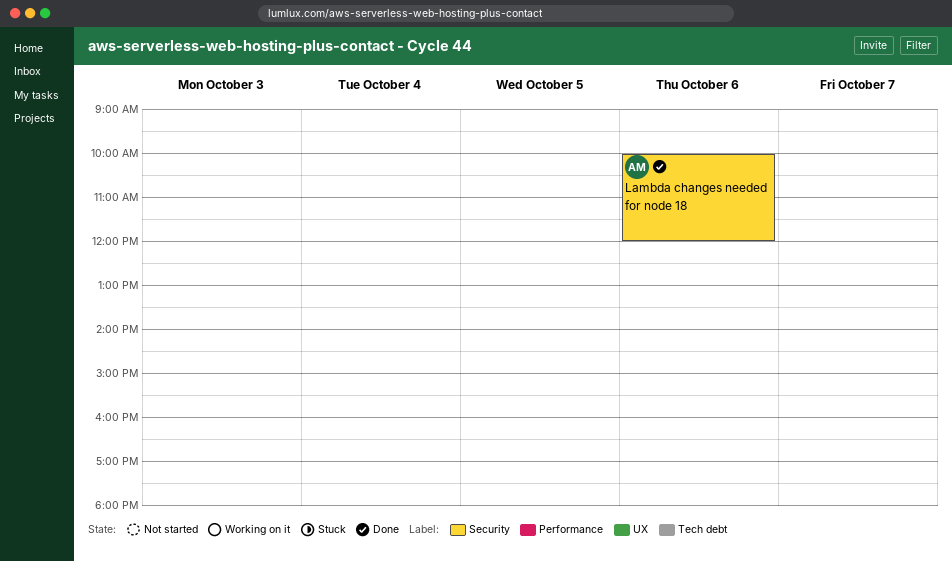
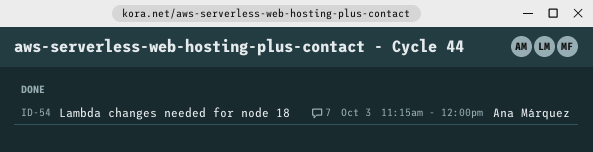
Lambda changes needed for node 18, day: Oct 6 -> Oct 3
Lambda changes needed for node 18, begins: 10:00 -> 11:15

